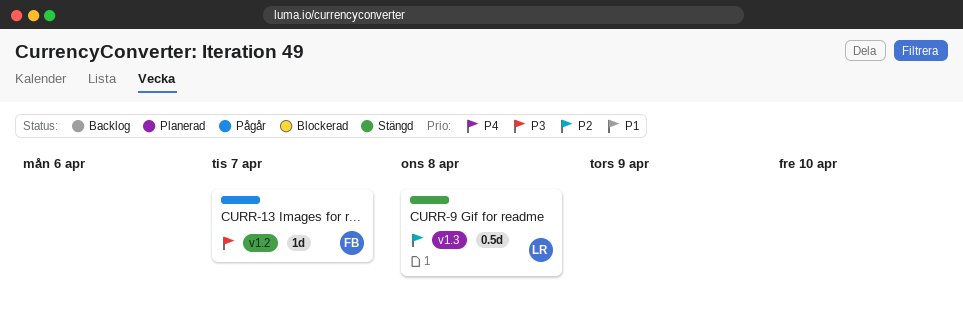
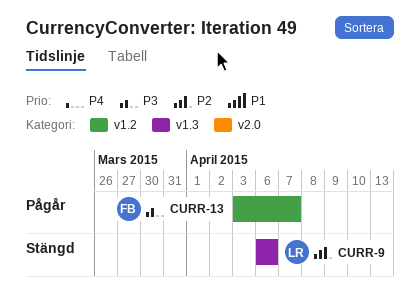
CURR-9, due: Apr 8 -> Apr 6

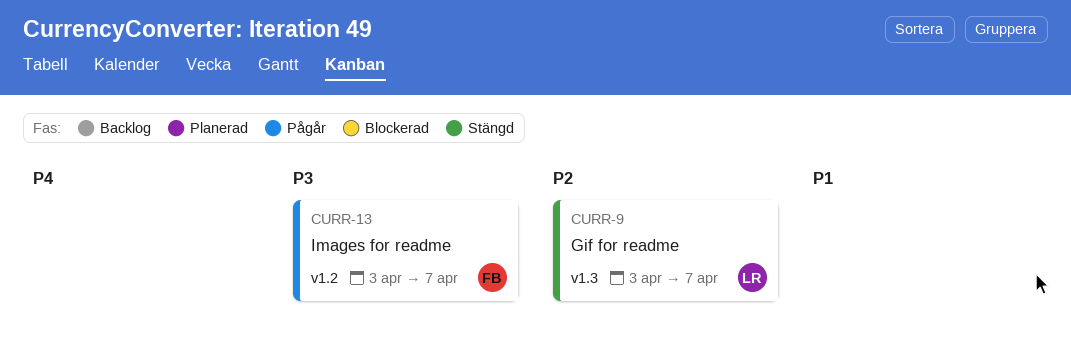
CURR-9, start: Apr 6 -> Apr 3
CURR-9, due: Apr 6 -> Apr 7

